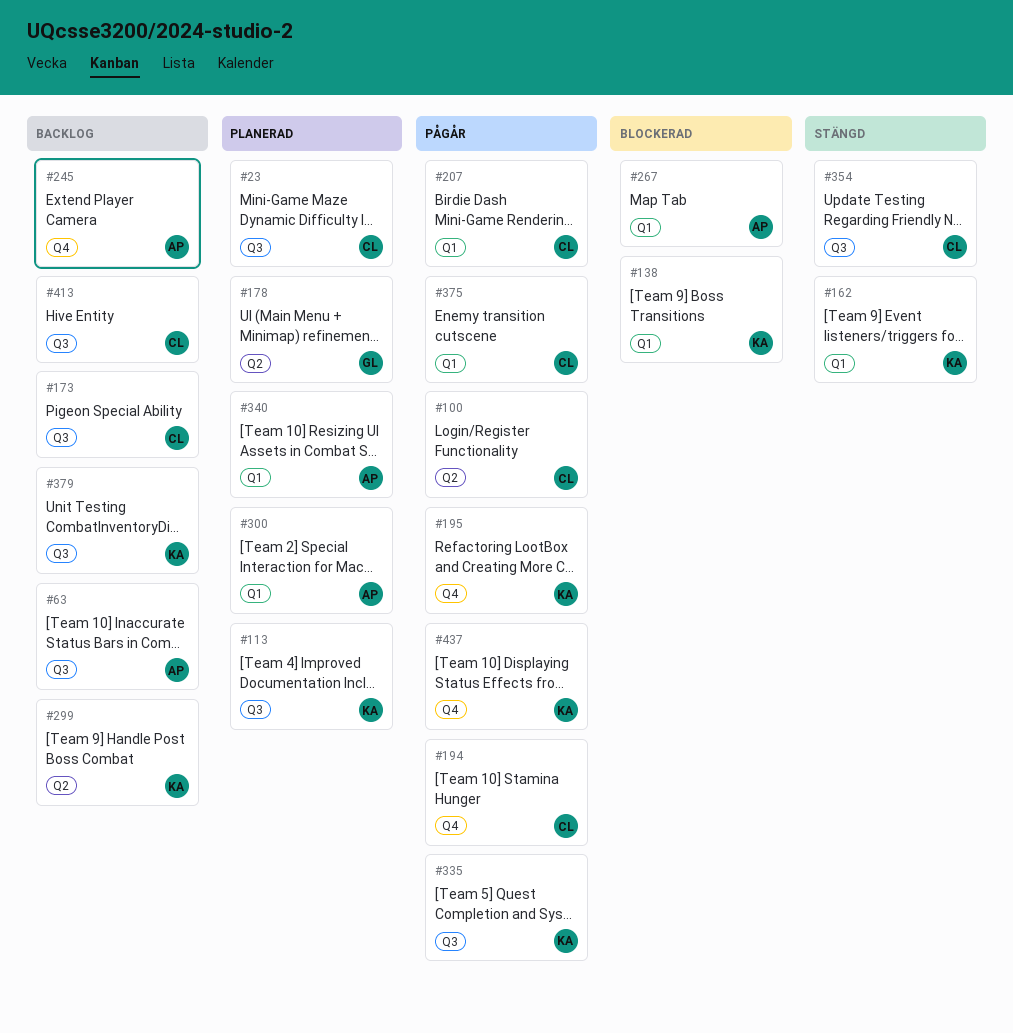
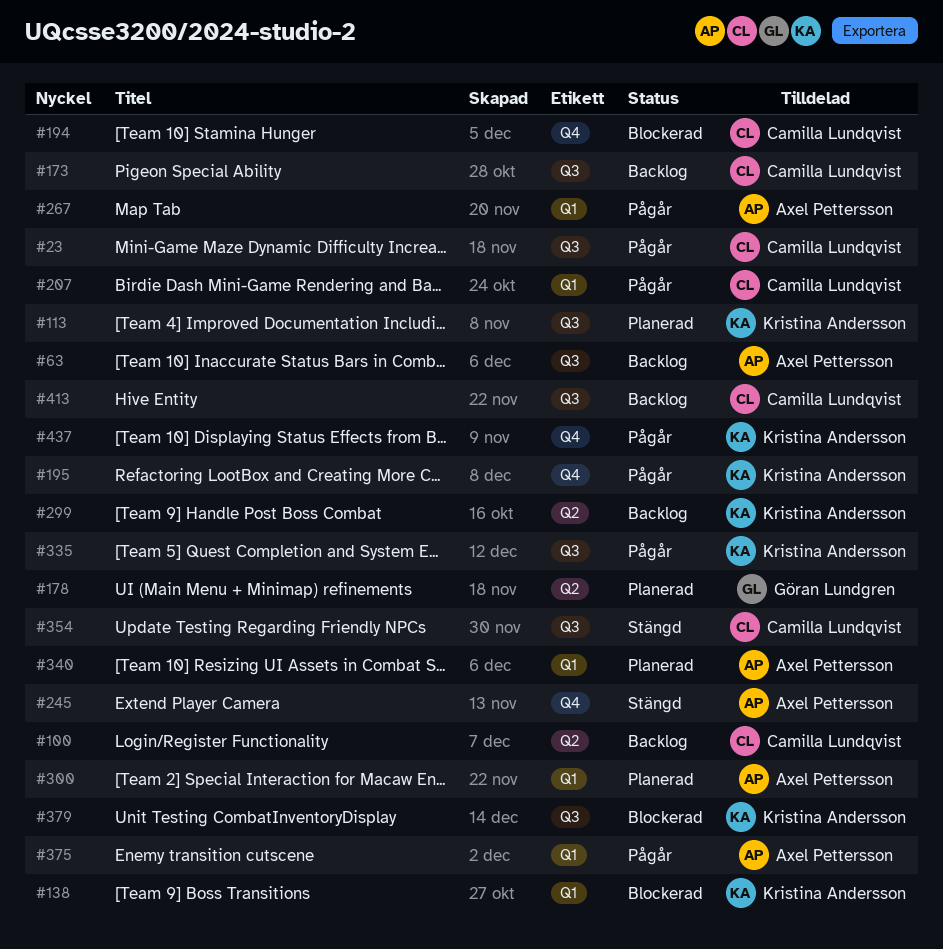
#23, status: Planerad -> Pågår
#100, status: Pågår -> Backlog
#162: present -> none
#194, status: Pågår -> Blockerad
#245, status: Backlog -> Stängd
#267, status: Blockerad -> Pågår
#375, owner: Camilla Lundqvist -> Axel Pettersson
#379, status: Backlog -> Blockerad

